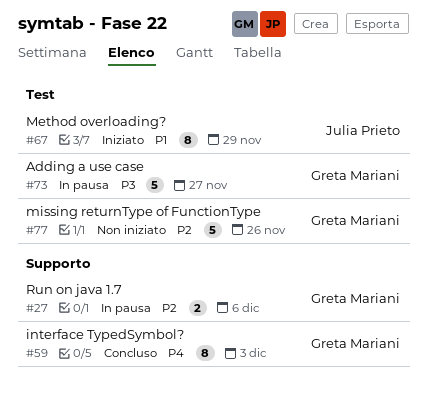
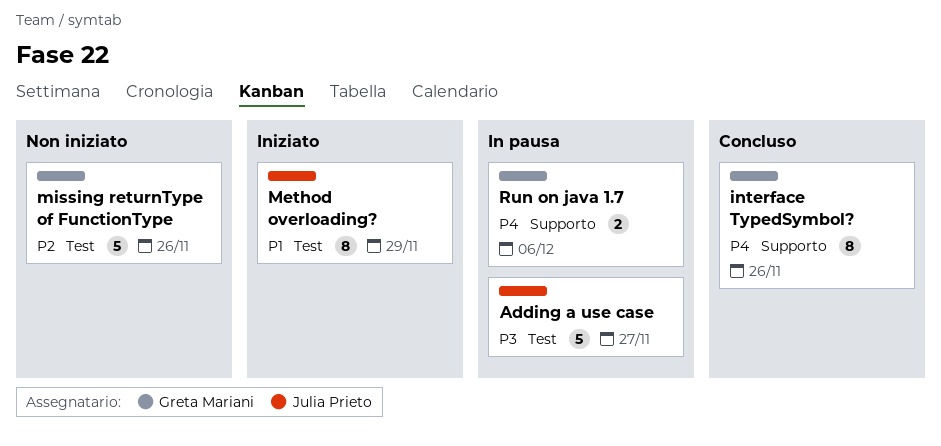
Adding a use case, owner: Greta Mariani -> Julia Prieto
interface TypedSymbol?, due: Dec 3 -> Nov 26
Run on java 1.7, priority: P2 -> P4

